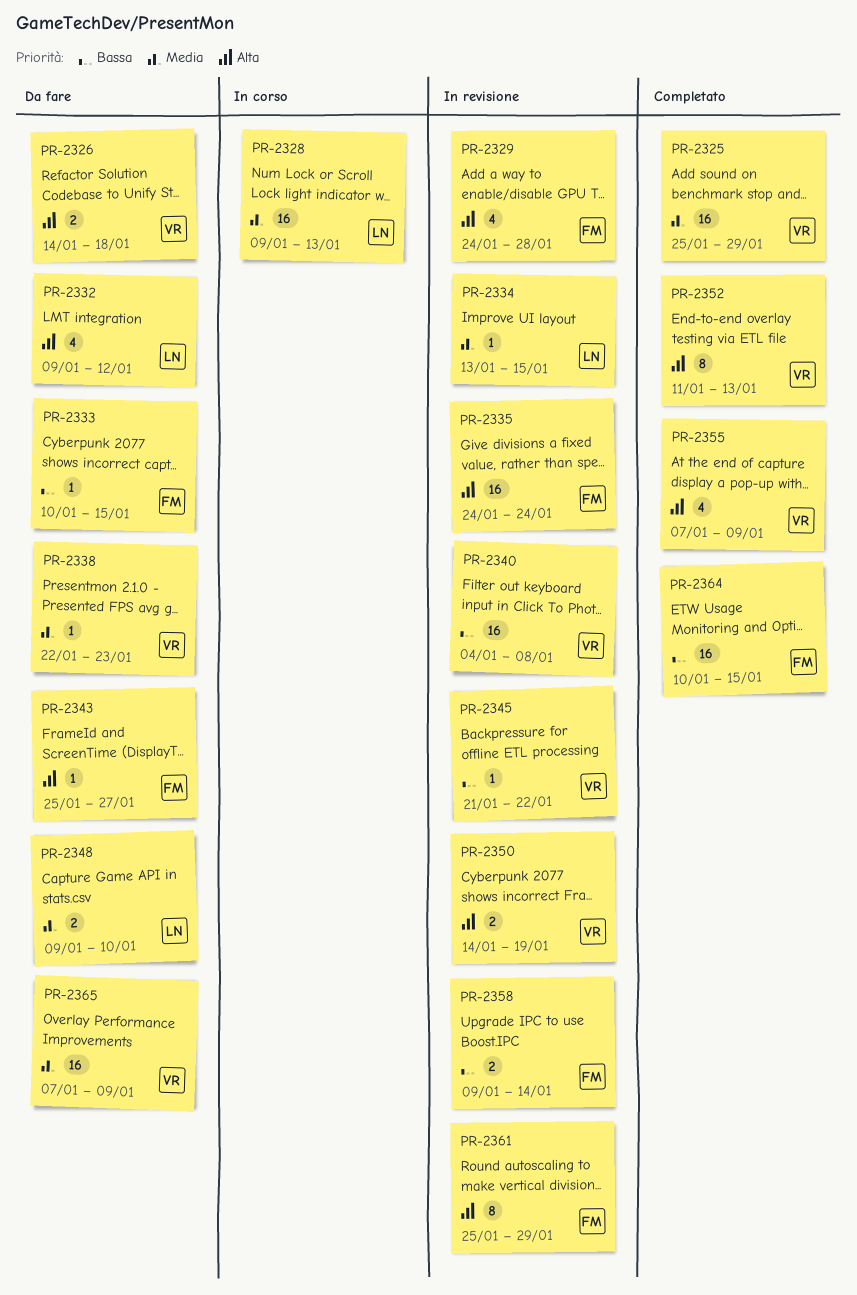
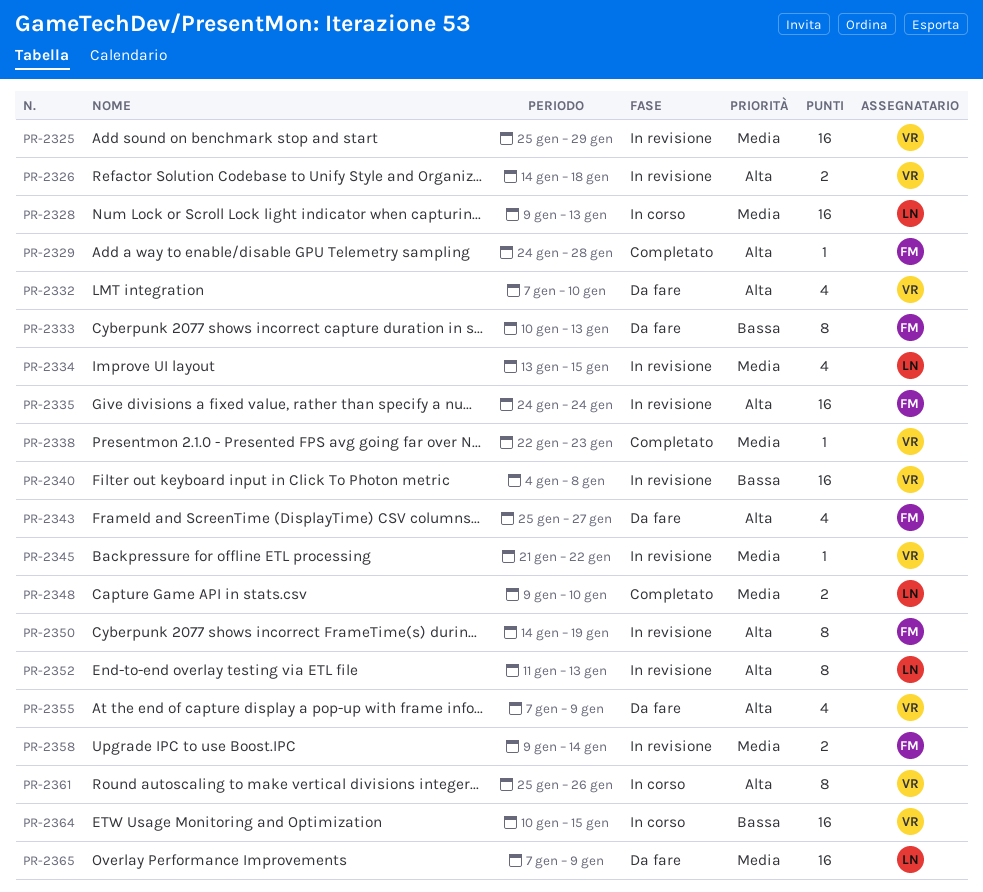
PR-2325, status: Completato -> In revisione
PR-2326, status: Da fare -> In revisione
PR-2329, status: In revisione -> Completato
PR-2329, estimate: 4 -> 1
PR-2332, owner: LN -> VR
PR-2332, start: Jan 9 -> Jan 7
PR-2332, due: Jan 12 -> Jan 10
PR-2333, estimate: 1 -> 8
PR-2333, due: Jan 15 -> Jan 13
PR-2334, estimate: 1 -> 4
PR-2338, status: Da fare -> Completato
PR-2343, estimate: 1 -> 4
PR-2345, priority: Bassa -> Media
PR-2348, status: Da fare -> Completato
PR-2350, owner: VR -> FM
PR-2350, estimate: 2 -> 8
PR-2352, status: Completato -> In revisione
PR-2352, owner: VR -> LN
PR-2355, status: Completato -> Da fare
PR-2358, priority: Bassa -> Media
PR-2361, status: In revisione -> In corso
PR-2361, owner: FM -> VR
PR-2361, due: Jan 29 -> Jan 26
PR-2364, status: Completato -> In corso
PR-2364, owner: FM -> VR
PR-2365, owner: VR -> LN

